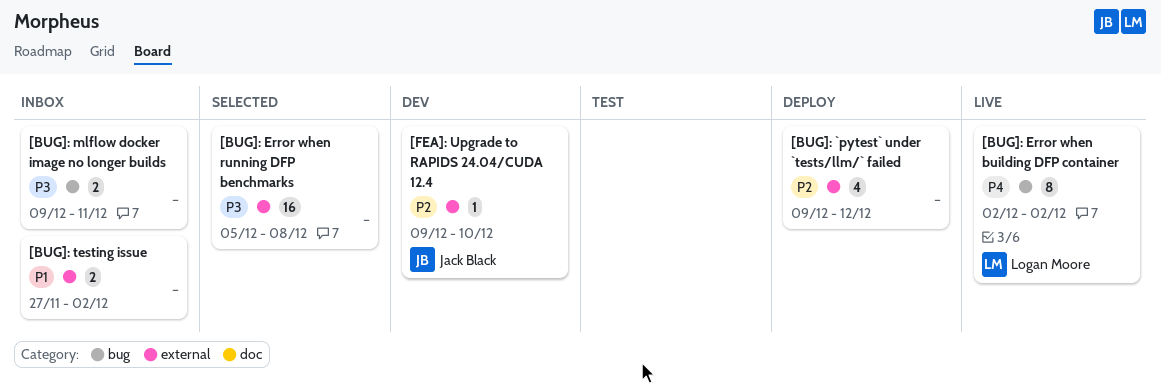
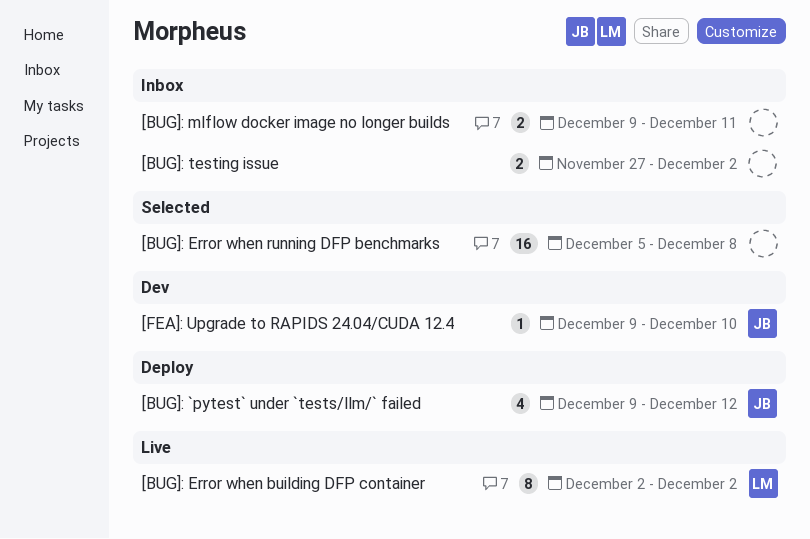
[BUG]: `pytest` under `tests/llm/` failed, owner: none -> Jack Black

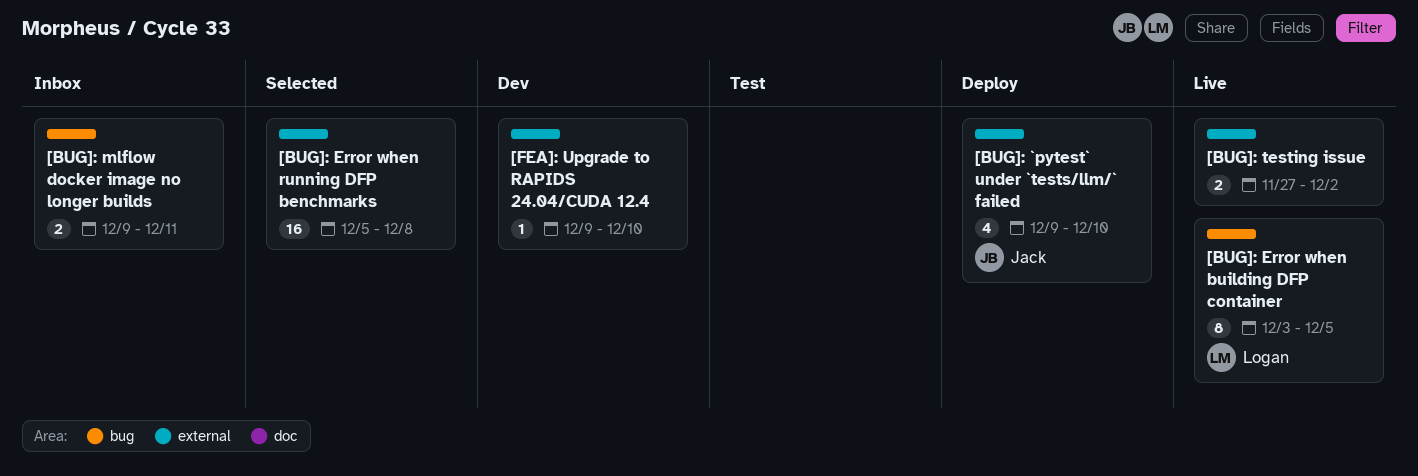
[BUG]: `pytest` under `tests/llm/` failed, due: Dec 12 -> Dec 10
[BUG]: Error when building DFP container, start: Dec 2 -> Dec 3
[BUG]: Error when building DFP container, due: Dec 2 -> Dec 5
[BUG]: testing issue, status: Inbox -> Live
[FEA]: Upgrade to RAPIDS 24.04/CUDA 12.4, owner: Jack -> none

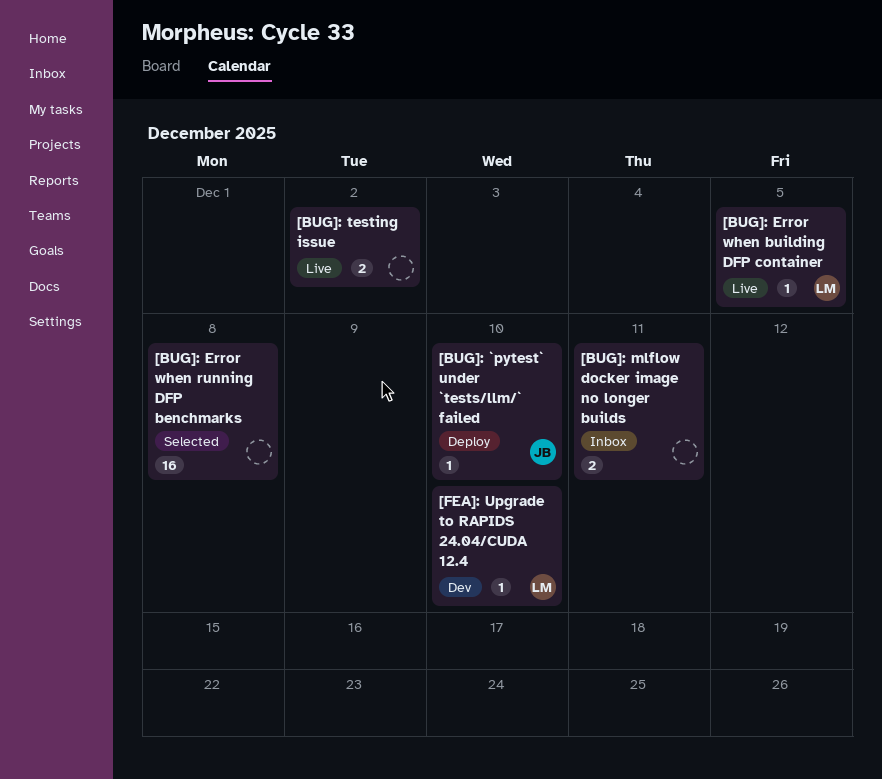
[BUG]: `pytest` under `tests/llm/` failed, estimate: 4 -> 1
[BUG]: Error when building DFP container, estimate: 8 -> 1
[FEA]: Upgrade to RAPIDS 24.04/CUDA 12.4, owner: none -> Logan

